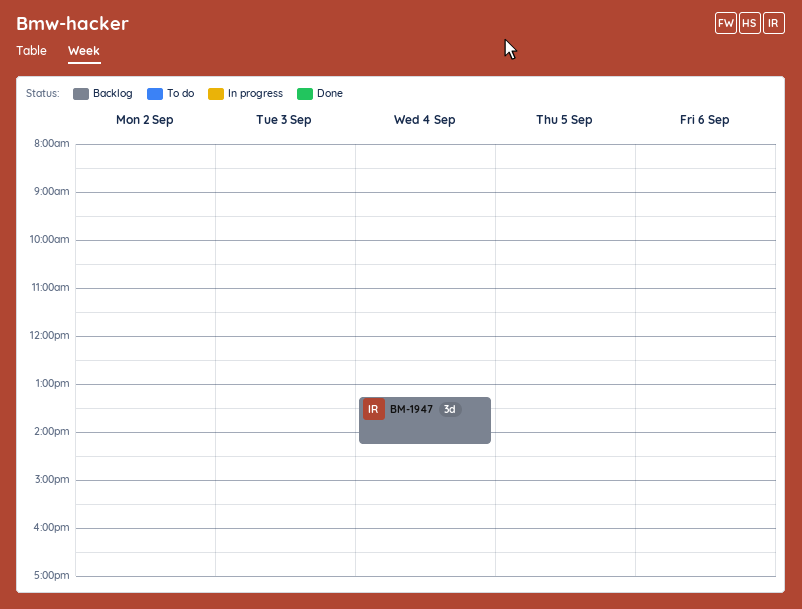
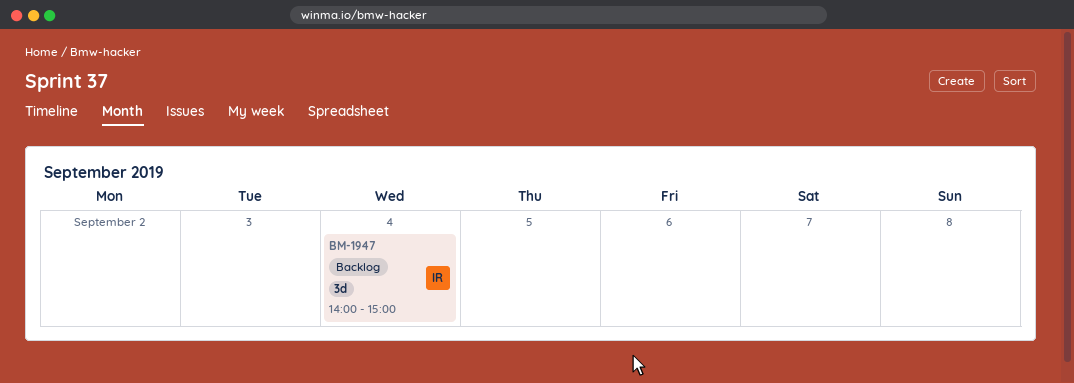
BM-1947, begins: 13:15 -> 14:00
BM-1947, ends: 14:15 -> 15:00

